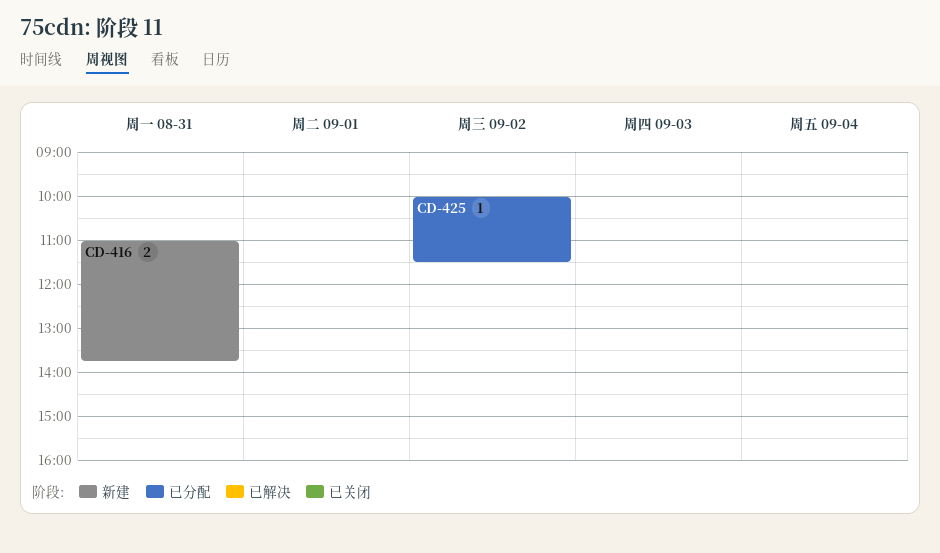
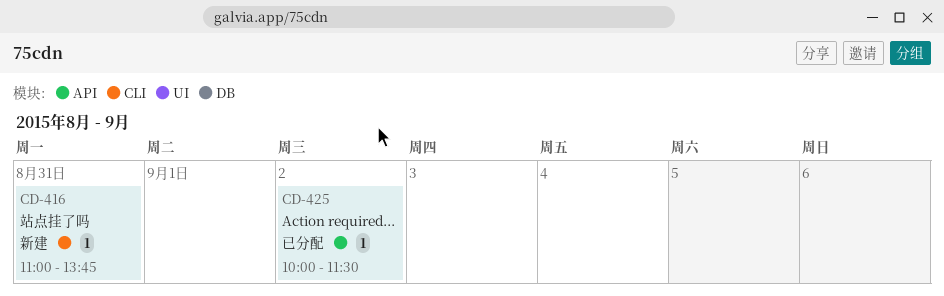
CD-416, estimate: 2 -> 1

